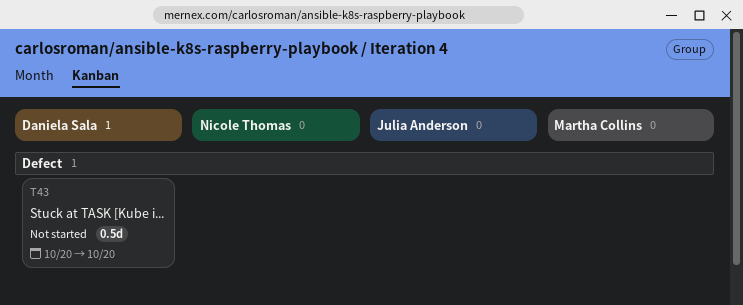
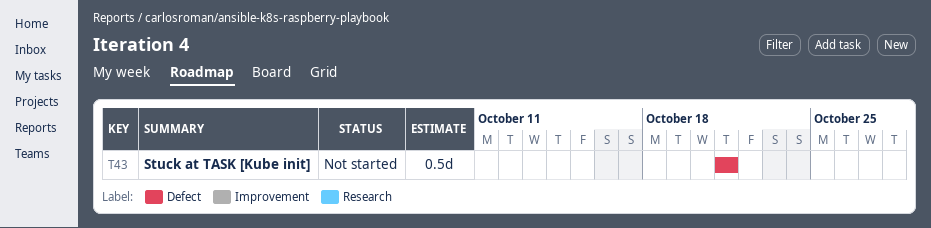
T43, start: Oct 20 -> Oct 21
T43, due: Oct 20 -> Oct 21

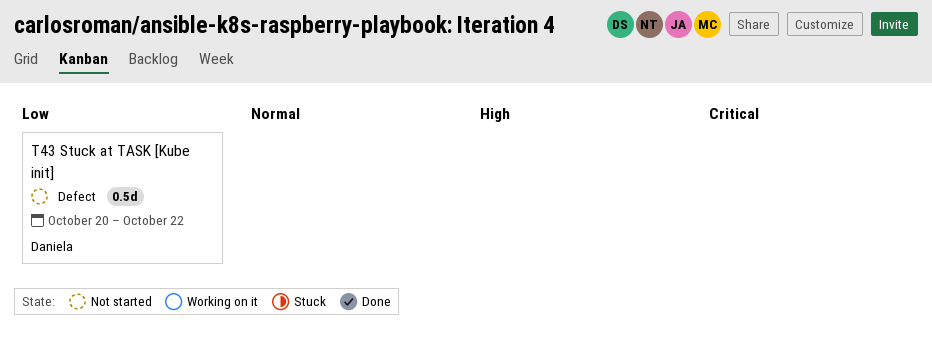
T43, start: Oct 21 -> Oct 20
T43, due: Oct 21 -> Oct 22

